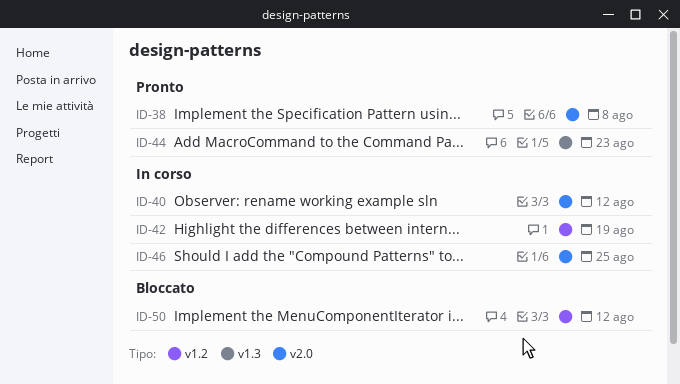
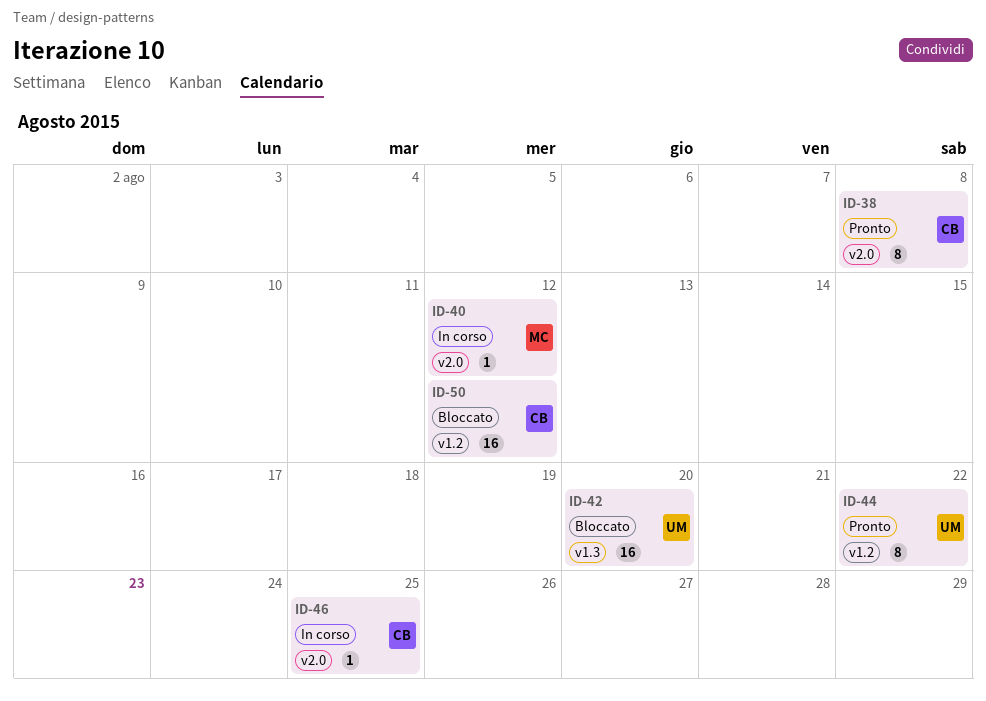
ID-42, status: In corso -> Bloccato
ID-42, label: v1.2 -> v1.3
ID-42, due: Aug 19 -> Aug 20
ID-44, label: v1.3 -> v1.2
ID-44, due: Aug 23 -> Aug 22

